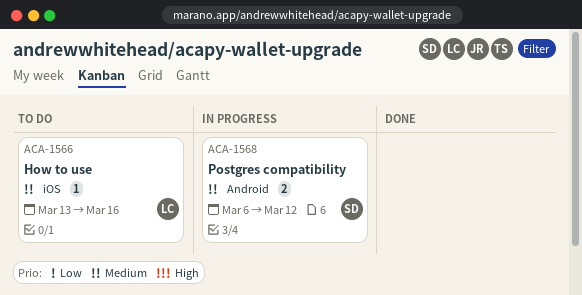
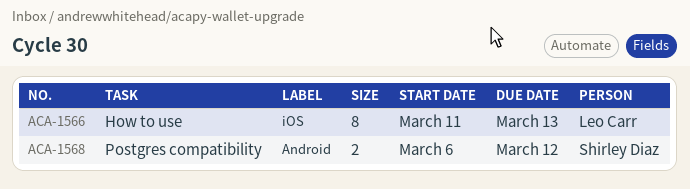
ACA-1566, estimate: 1 -> 8
ACA-1566, start: Mar 13 -> Mar 11
ACA-1566, due: Mar 16 -> Mar 13

